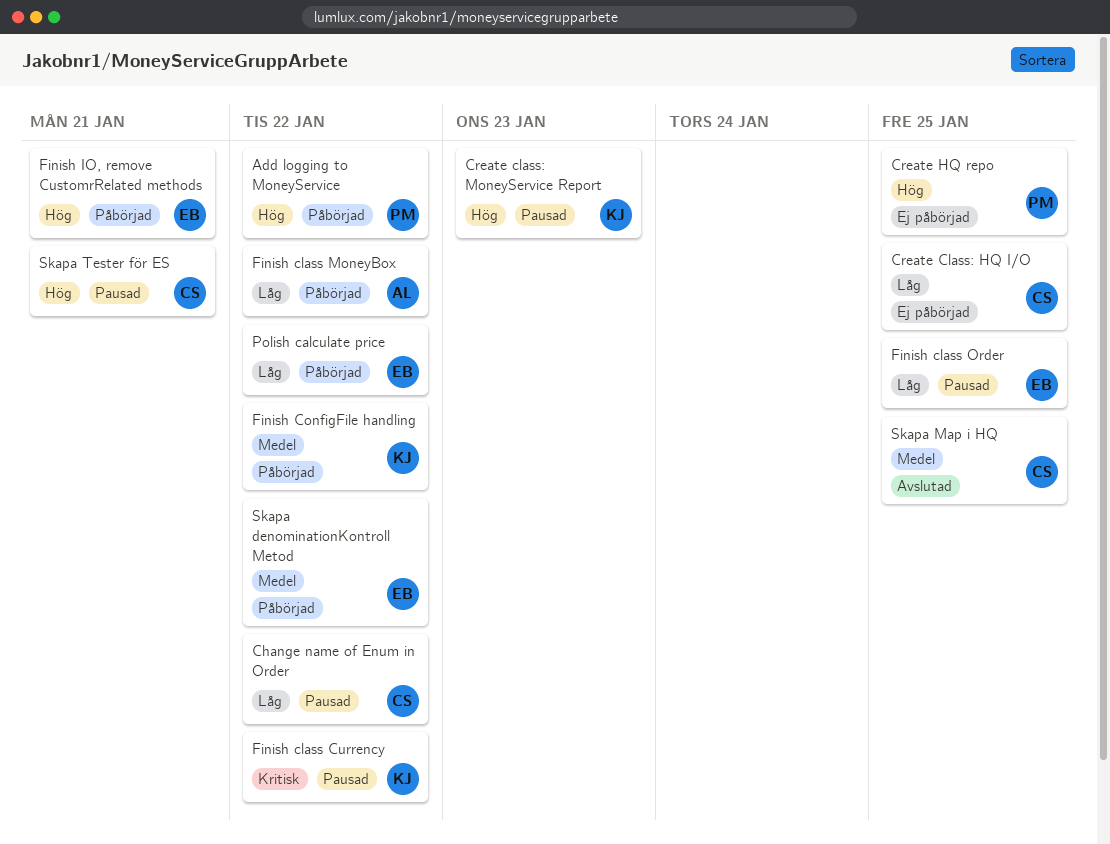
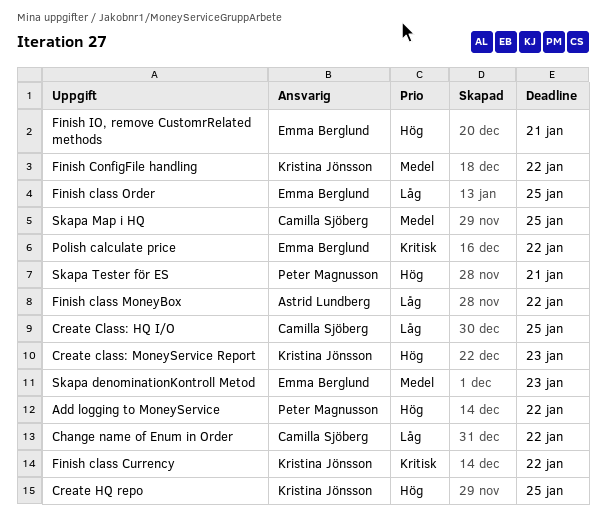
Create HQ repo, owner: Peter Magnusson -> Kristina Jönsson
Polish calculate price, priority: Låg -> Kritisk
Skapa denominationKontroll Metod, due: Jan 22 -> Jan 23
Skapa Tester för ES, owner: Camilla Sjöberg -> Peter Magnusson

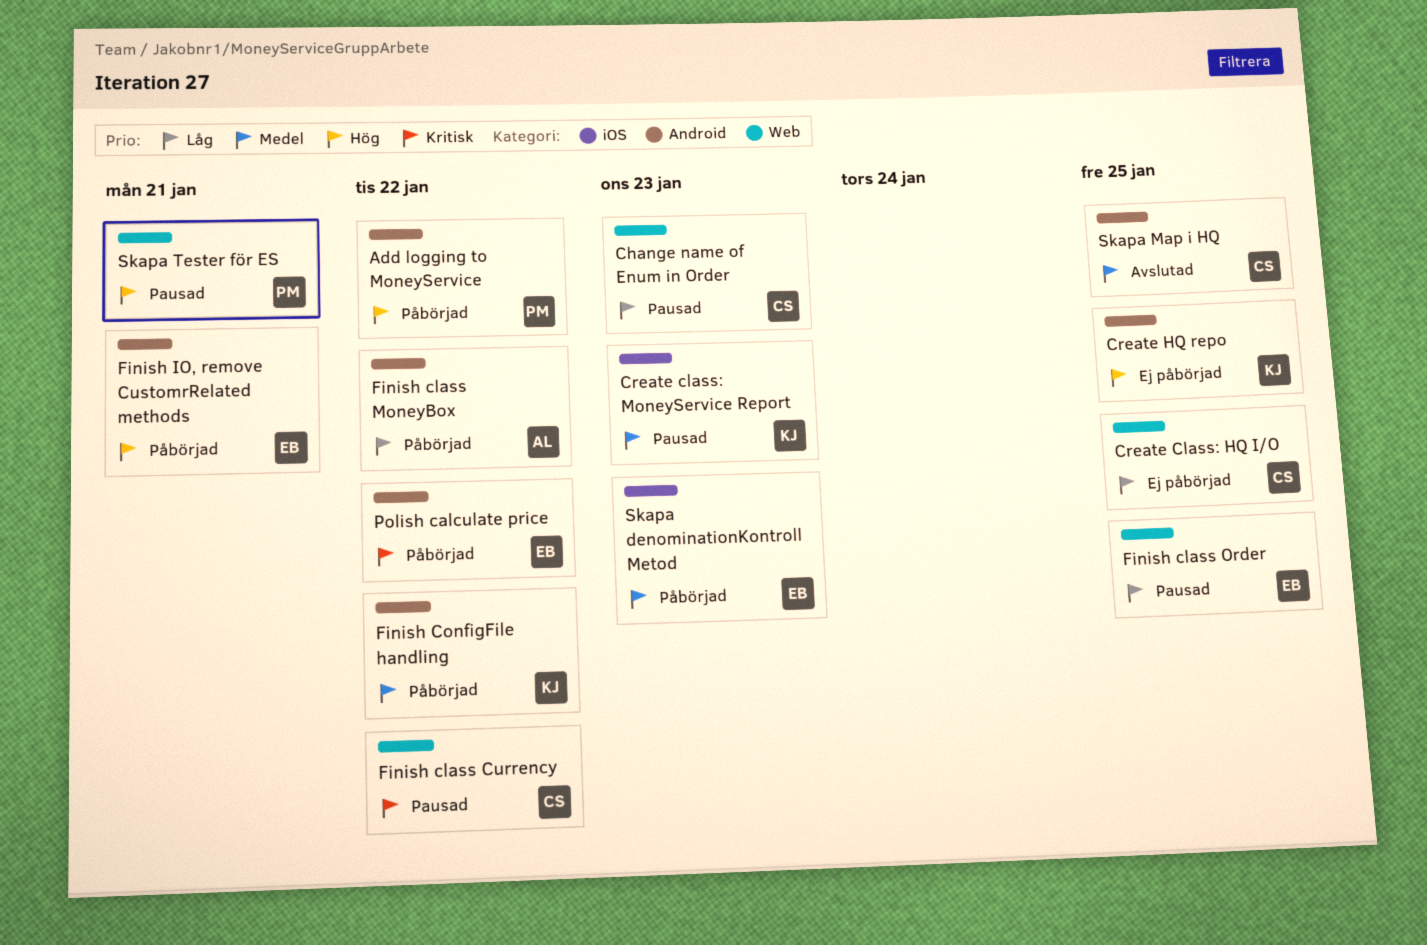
Change name of Enum in Order, due: Jan 22 -> Jan 23
Create class: MoneyService Report, priority: Hög -> Medel
Finish class Currency, owner: Kristina Jönsson -> Camilla Sjöberg

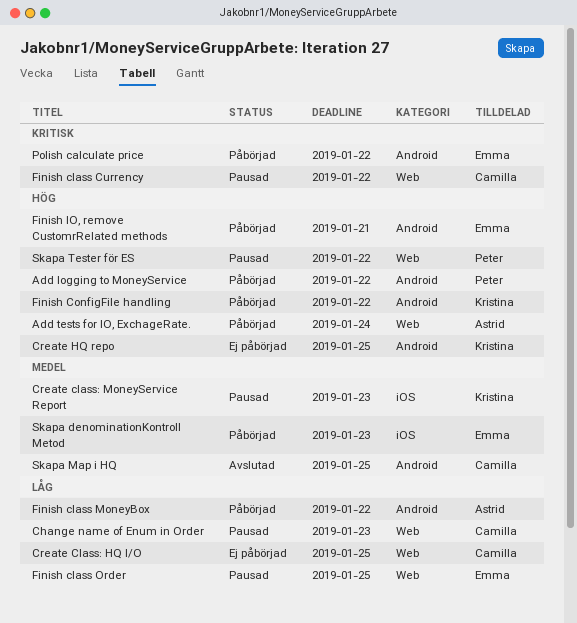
Add tests for IO, ExchageRate.: none -> present
Finish ConfigFile handling, priority: Medel -> Hög
Skapa Tester för ES, due: Jan 21 -> Jan 22

